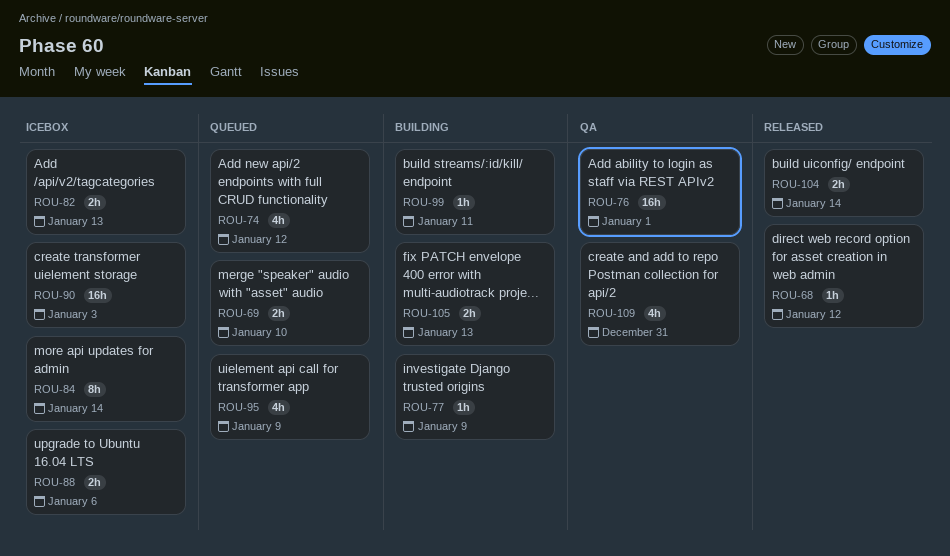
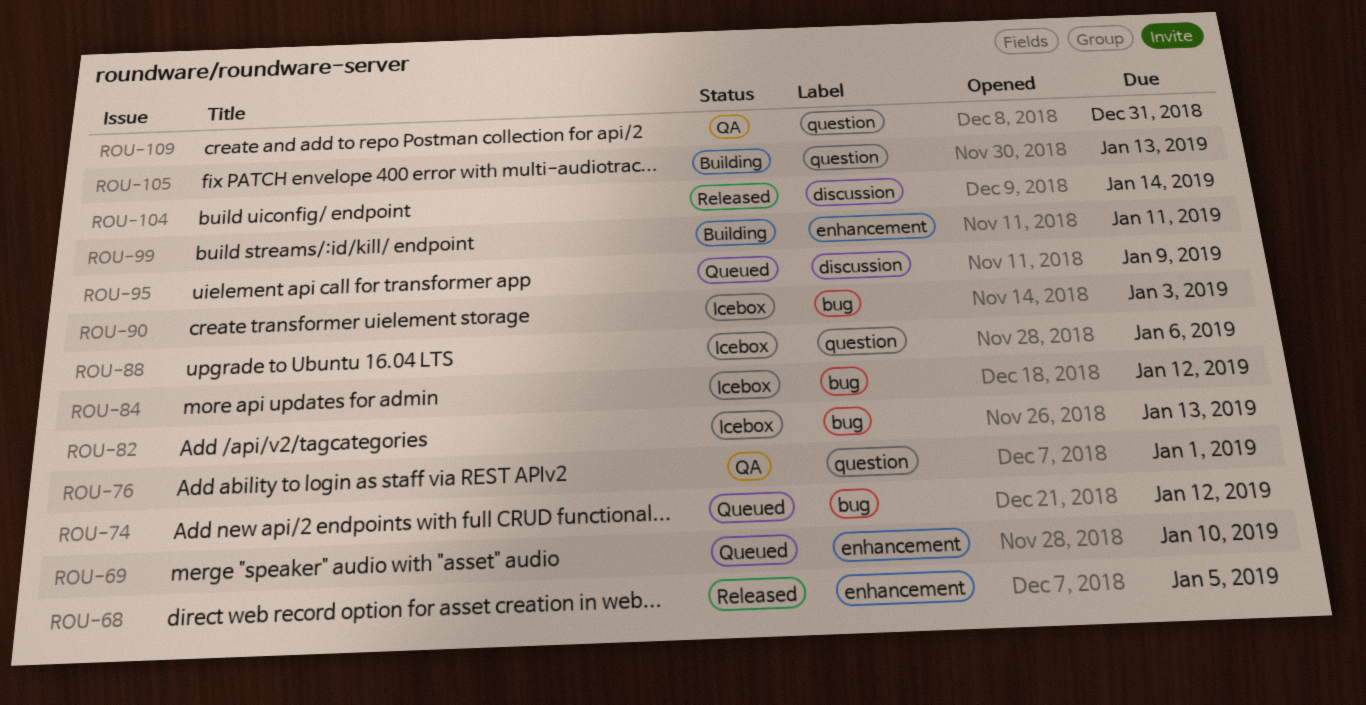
ROU-68, due: Jan 12 -> Jan 5
ROU-77: present -> none
ROU-84, due: Jan 14 -> Jan 12

